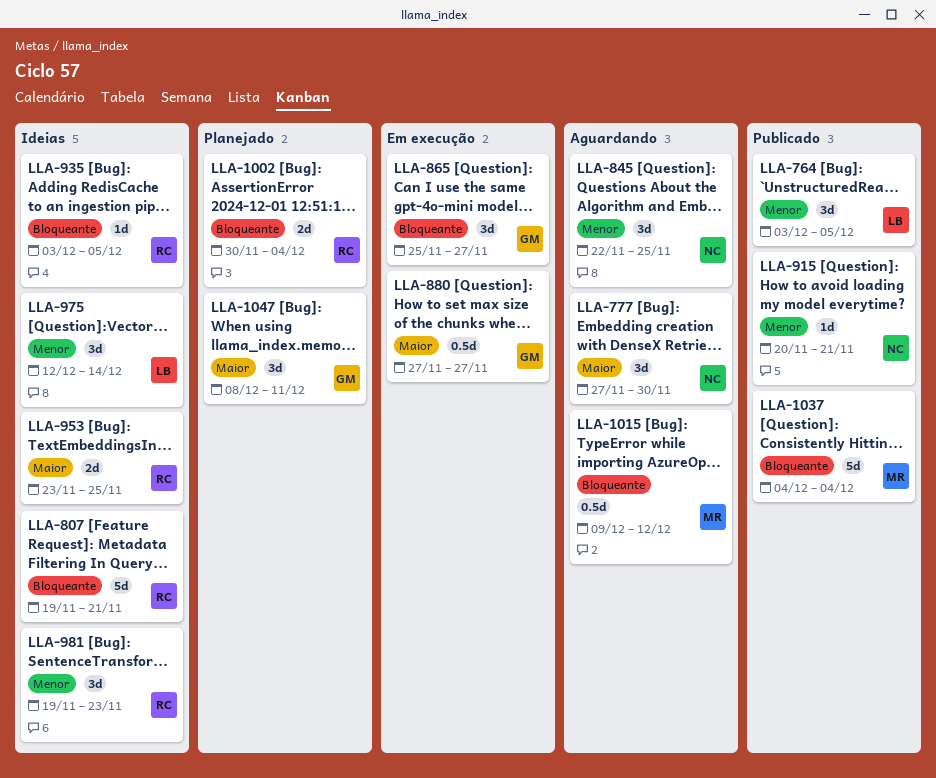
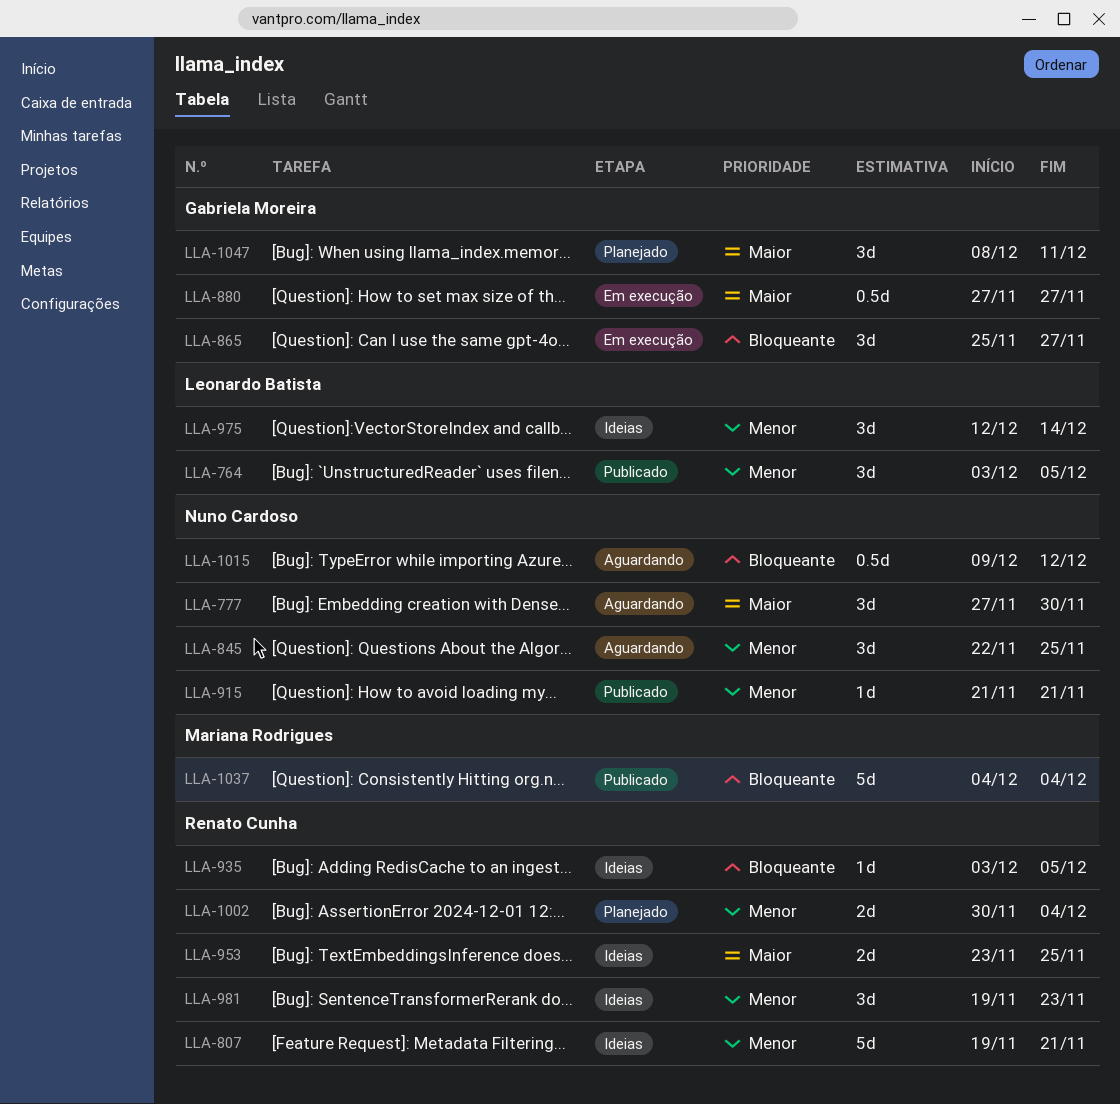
LLA-807, priority: Bloqueante -> Menor
LLA-915, start: Nov 20 -> Nov 21
LLA-1002, priority: Bloqueante -> Menor
LLA-1015, owner: Mariana Rodrigues -> Nuno Cardoso

